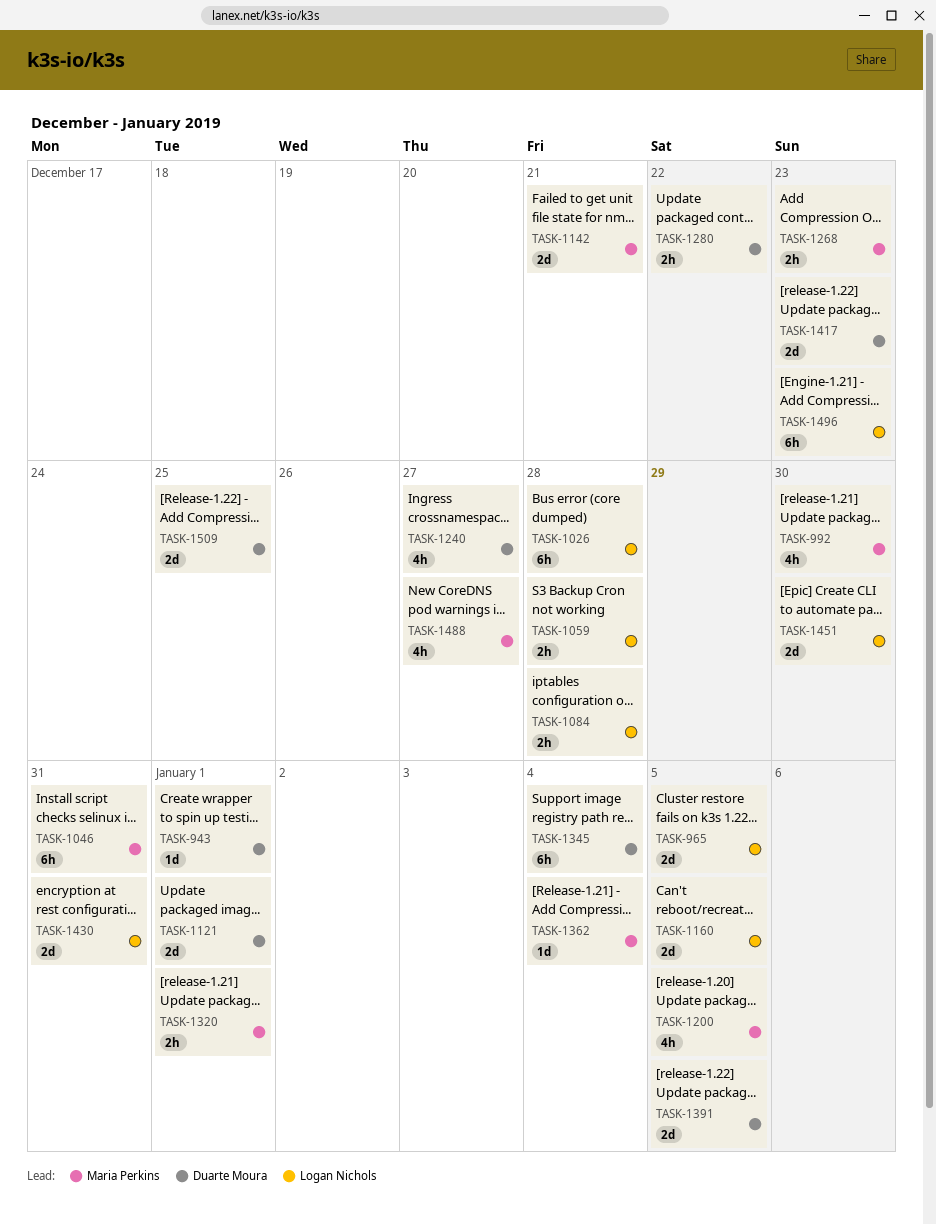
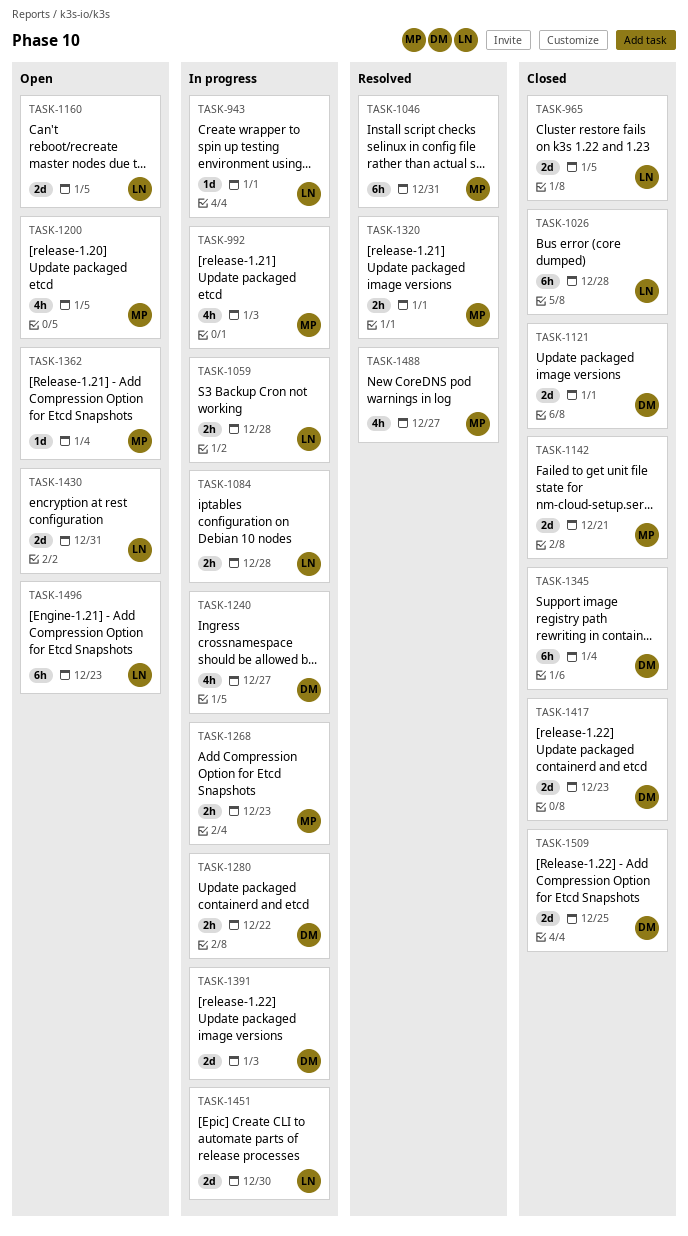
TASK-943, owner: Duarte Moura -> Logan Nichols
TASK-992, due: Dec 30 -> Jan 3
TASK-1391, due: Jan 5 -> Jan 3

